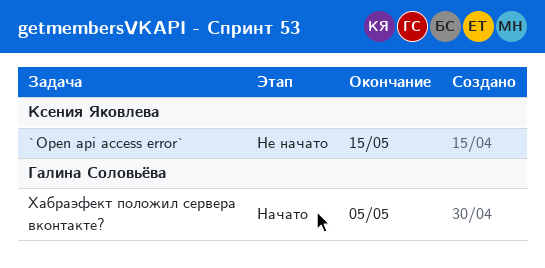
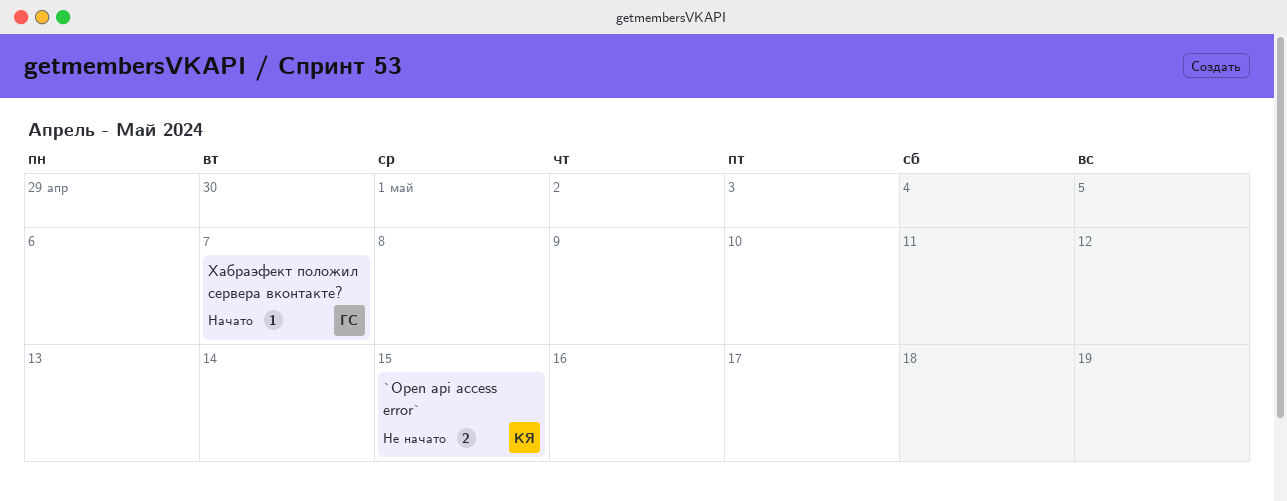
Хабраэфект положил сервера вконтакте?, due: May 5 -> May 7

